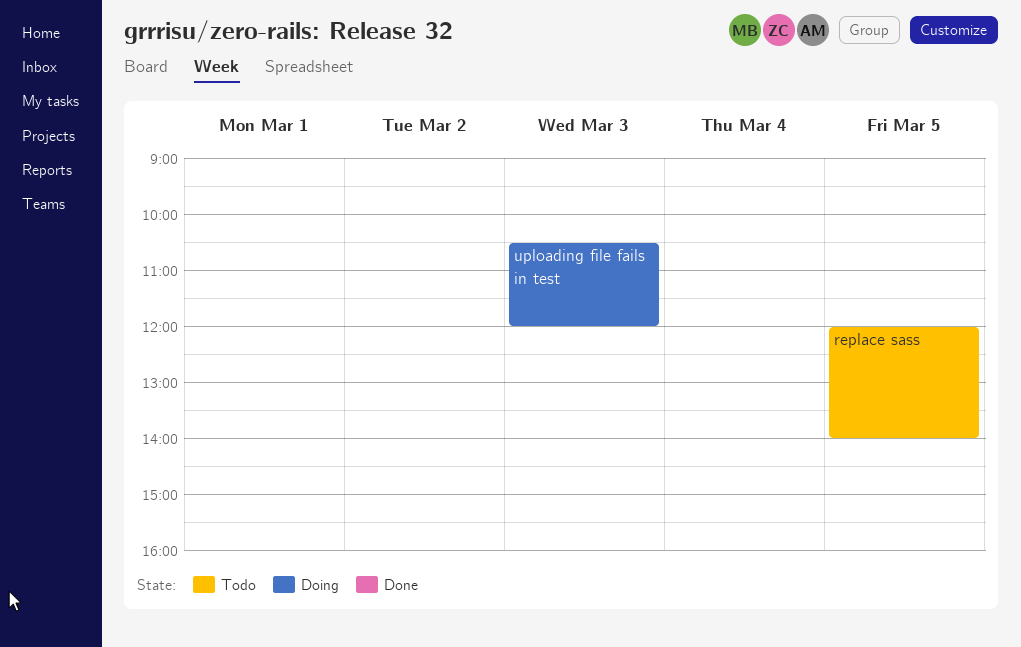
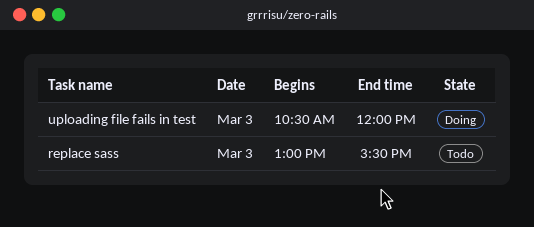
replace sass, day: Mar 5 -> Mar 3
replace sass, begins: 12:00 -> 13:00
replace sass, ends: 14:00 -> 15:30

